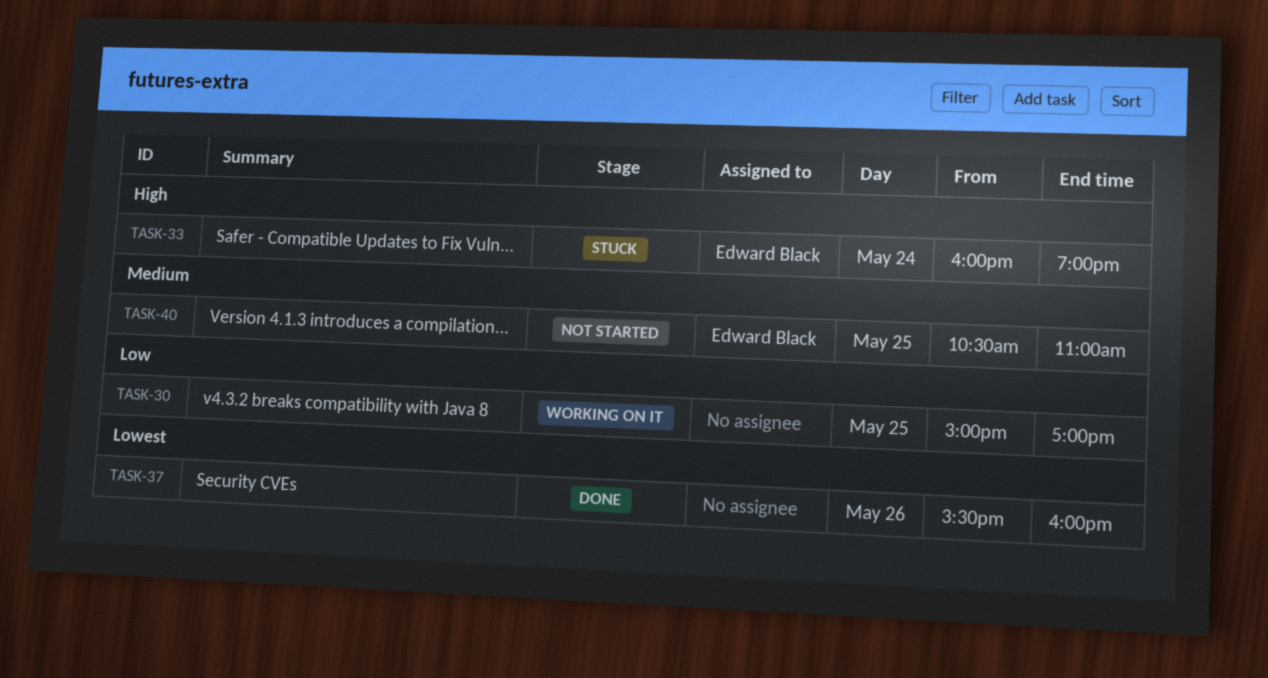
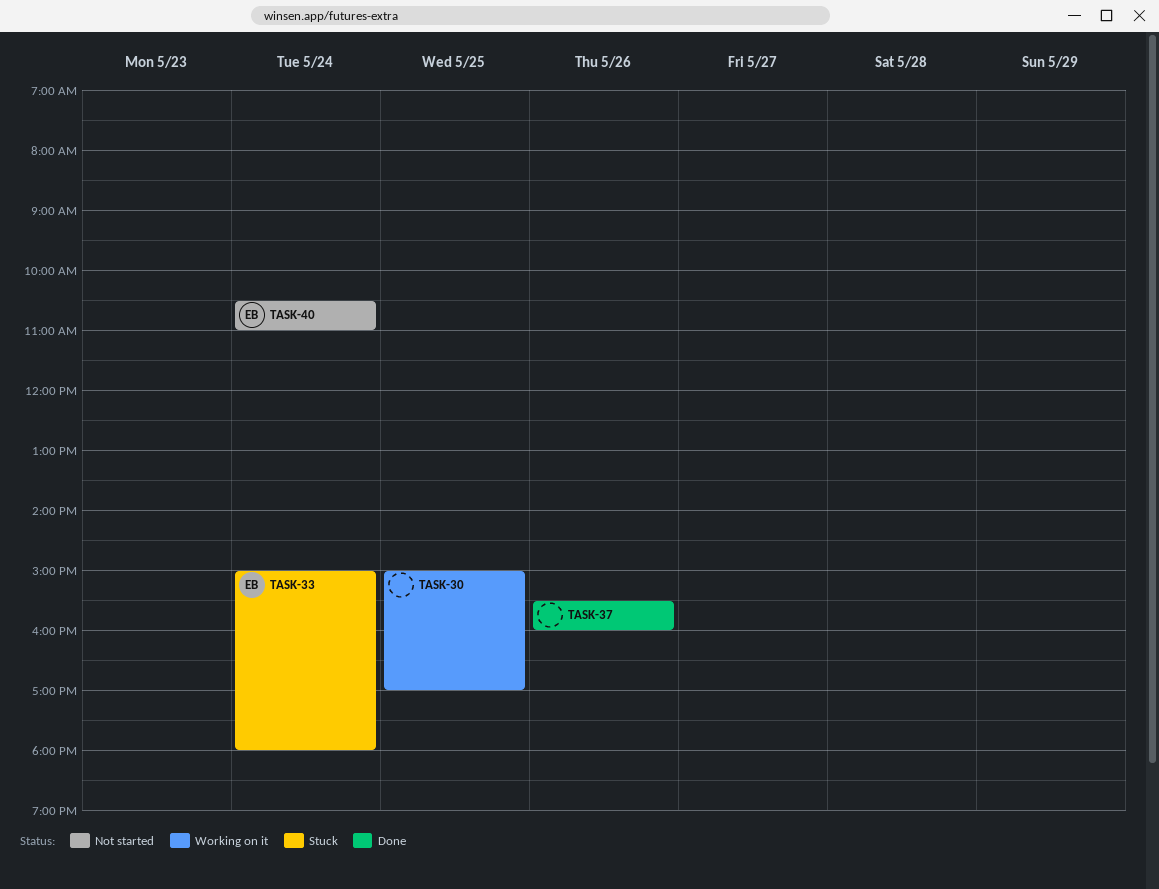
TASK-33, begins: 16:00 -> 15:00
TASK-33, ends: 19:00 -> 18:00
TASK-40, day: May 25 -> May 24

